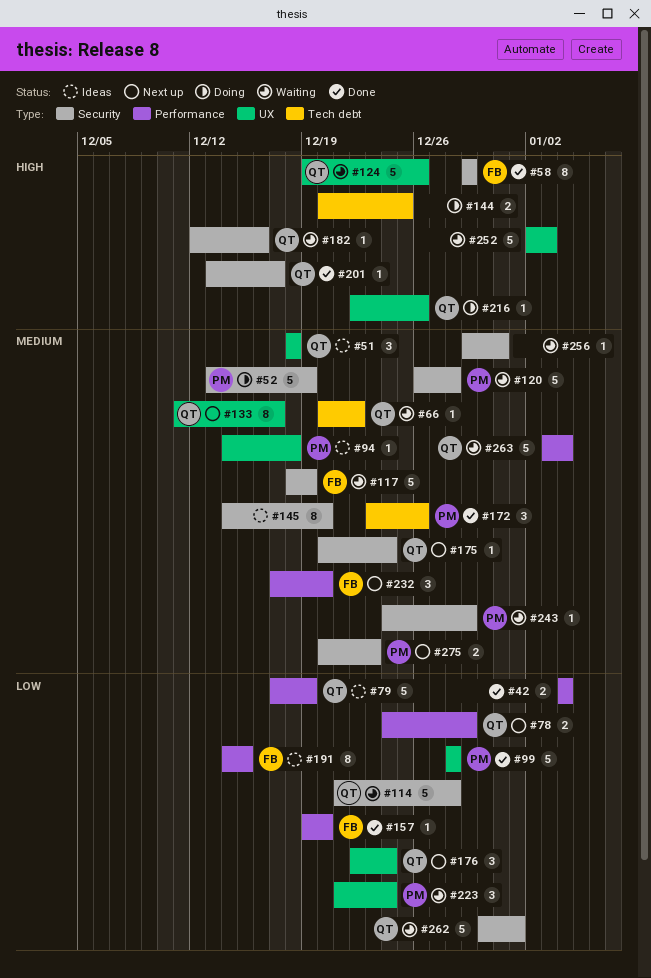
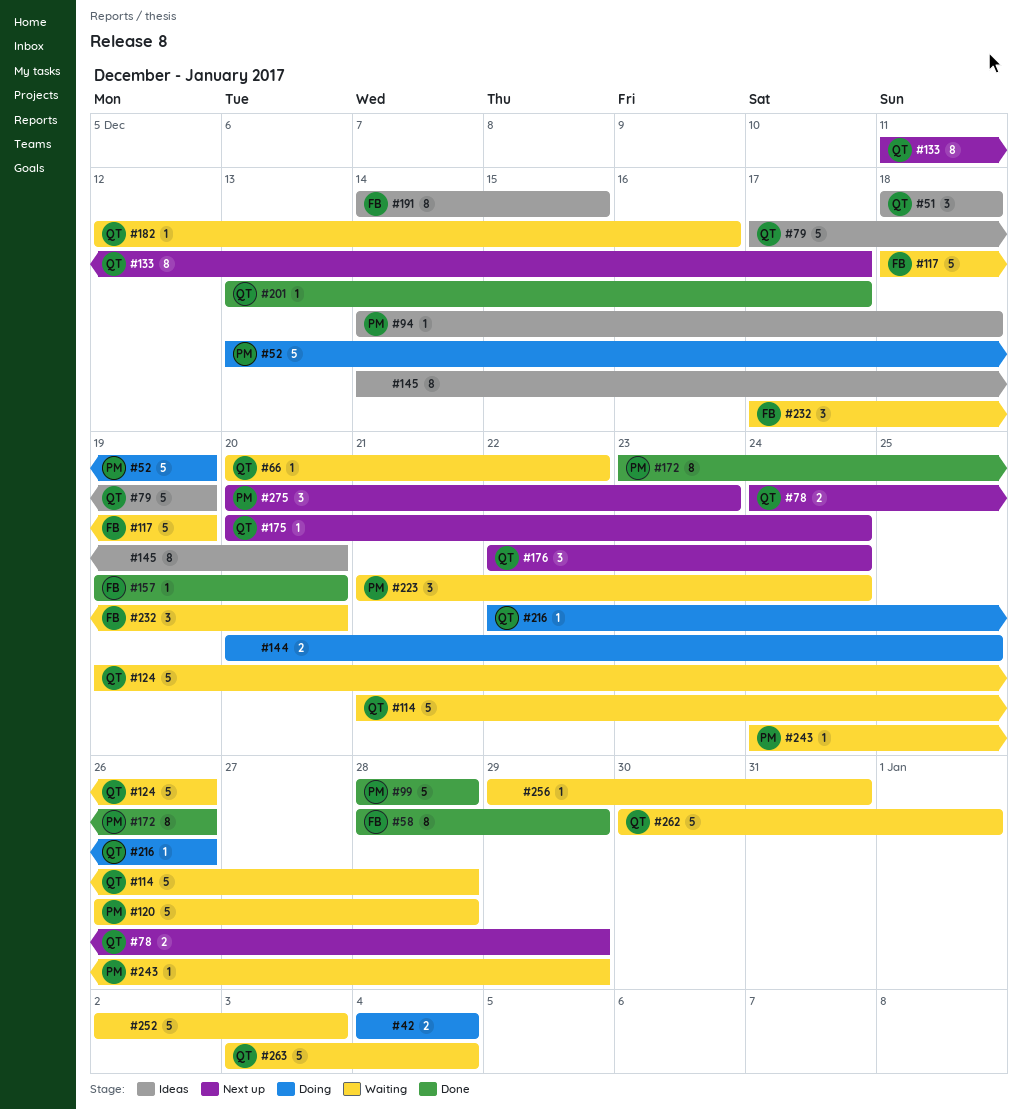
#42, status: Done -> Doing
#58, start: Dec 29 -> Dec 28
#172, estimate: 3 -> 8
#232, status: Next up -> Waiting
#275, estimate: 2 -> 3

